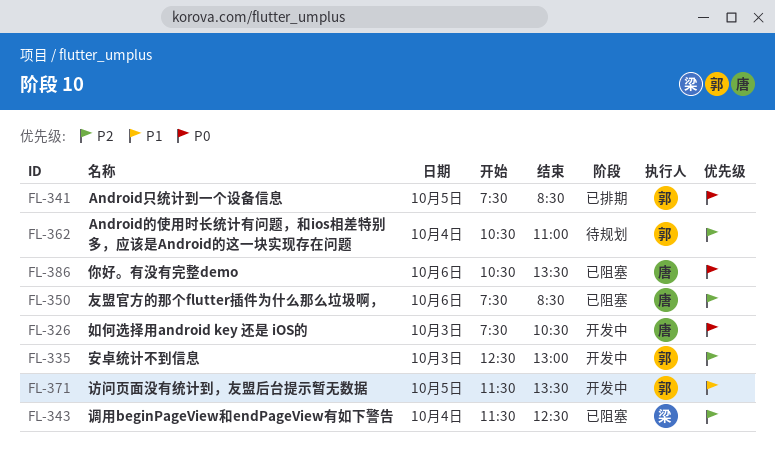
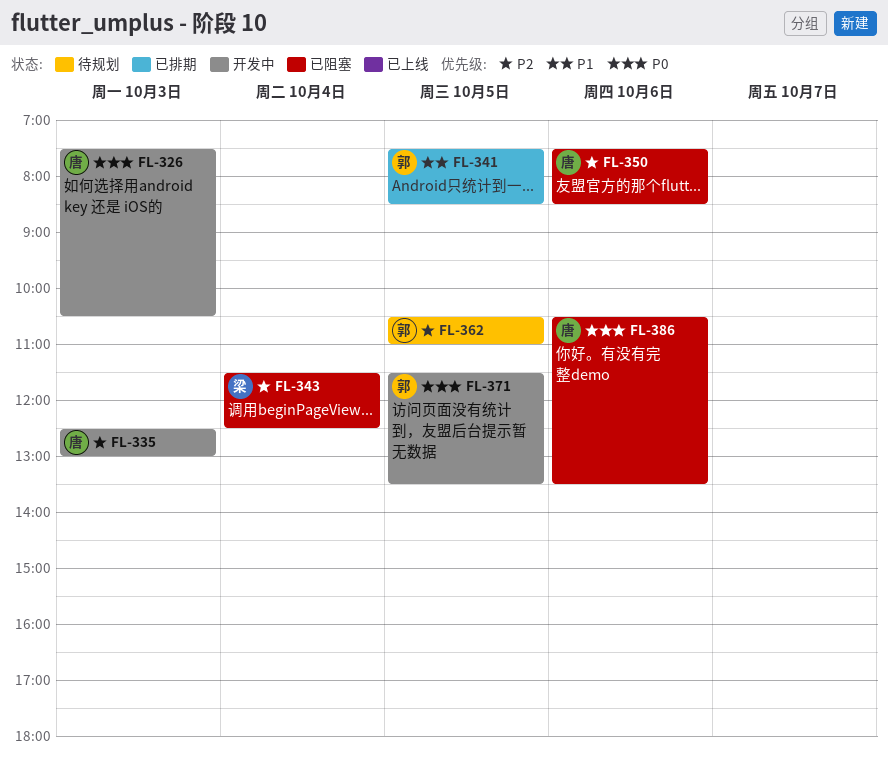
FL-335, owner: 郭 -> 唐
FL-341, priority: P0 -> P1
FL-362, day: Oct 4 -> Oct 5
FL-371, priority: P1 -> P0

